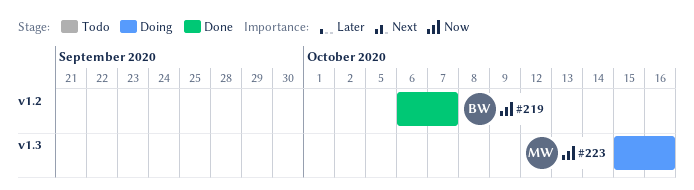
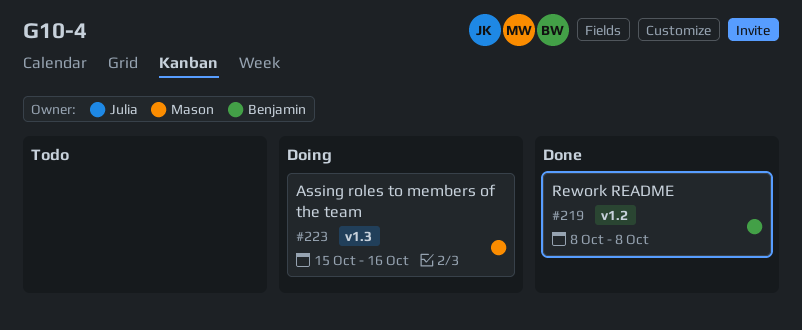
#219, start: Oct 6 -> Oct 8
#219, due: Oct 7 -> Oct 8

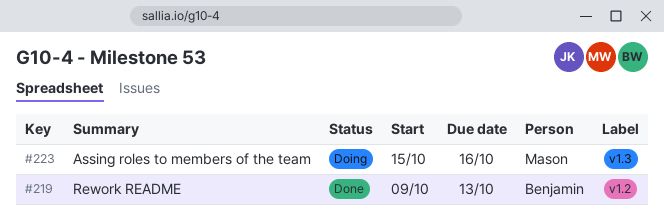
#219, start: Oct 8 -> Oct 9
#219, due: Oct 8 -> Oct 13

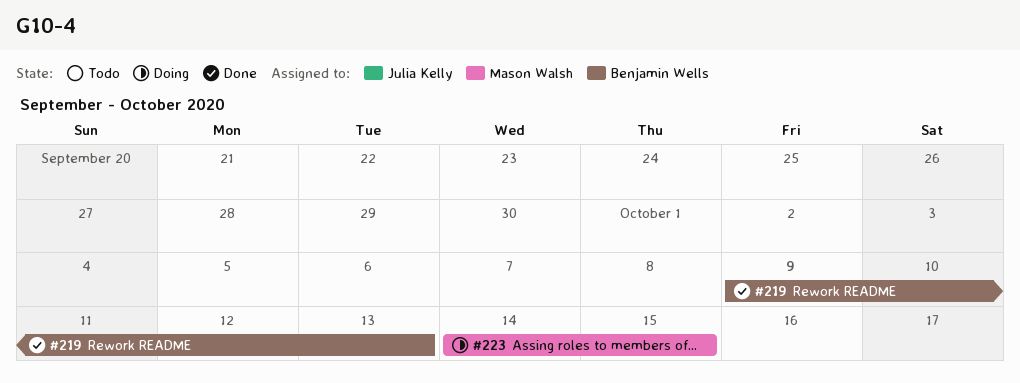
#223, start: Oct 15 -> Oct 14
#223, due: Oct 16 -> Oct 15

